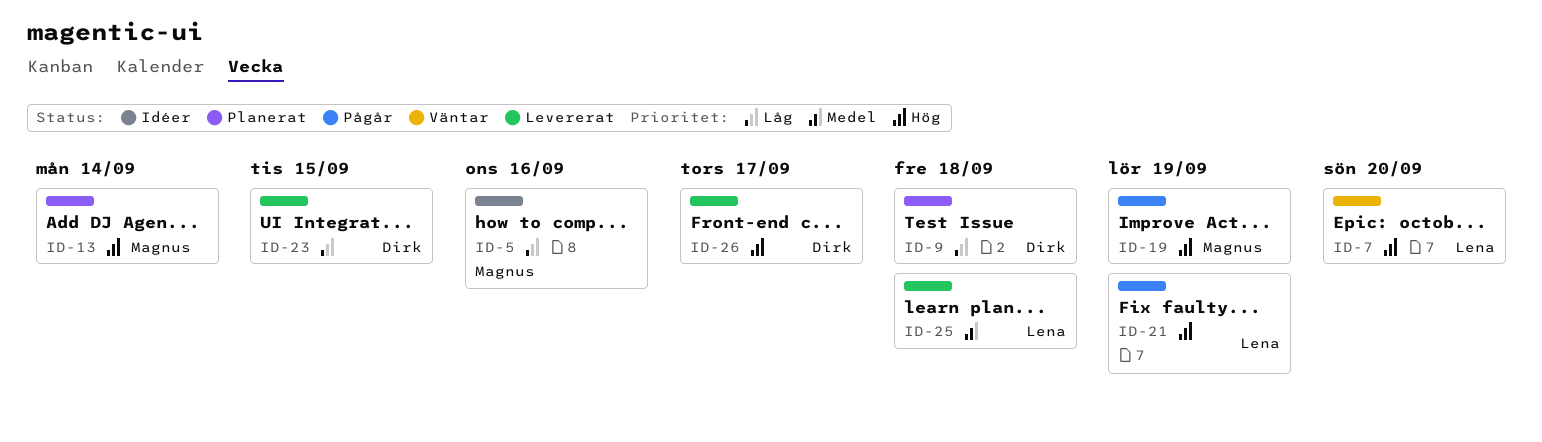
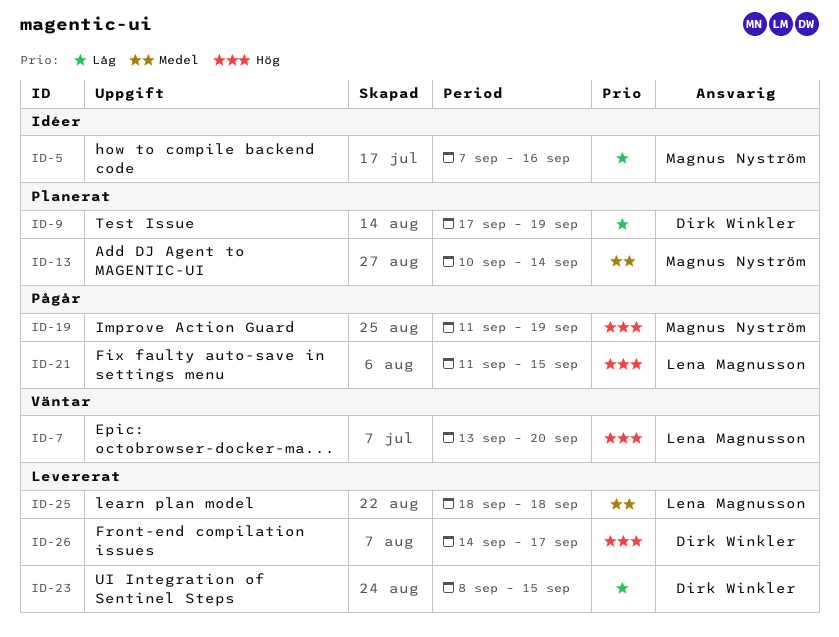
ID-9, due: Sep 18 -> Sep 19
ID-13, priority: Hög -> Medel
ID-21, due: Sep 19 -> Sep 15

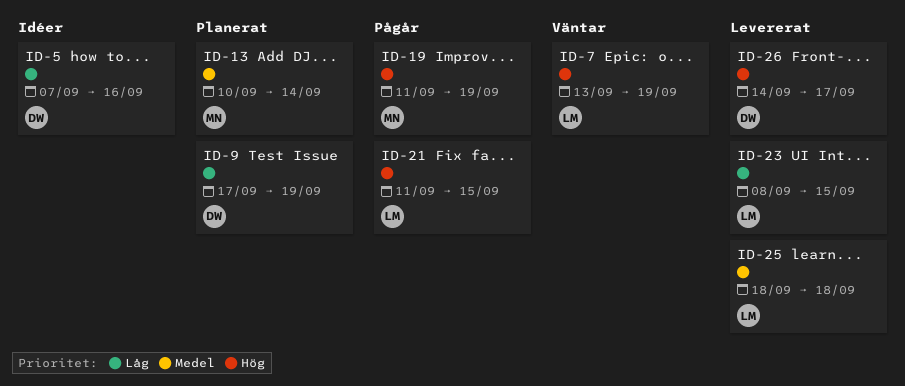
ID-5, owner: Magnus Nyström -> Dirk Winkler
ID-7, due: Sep 20 -> Sep 19
ID-23, owner: Dirk Winkler -> Lena Magnusson

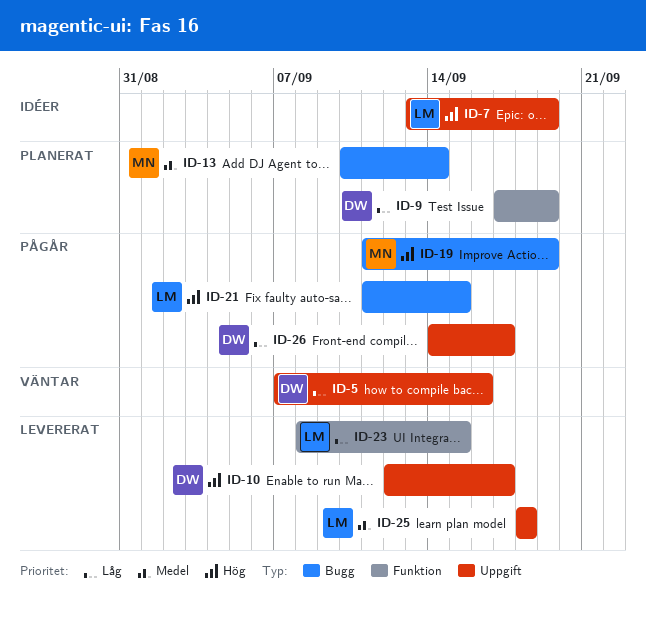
ID-5, status: Idéer -> Väntar
ID-7, status: Väntar -> Idéer
ID-10: none -> present
ID-26, status: Levererat -> Pågår
ID-26, priority: Hög -> Låg

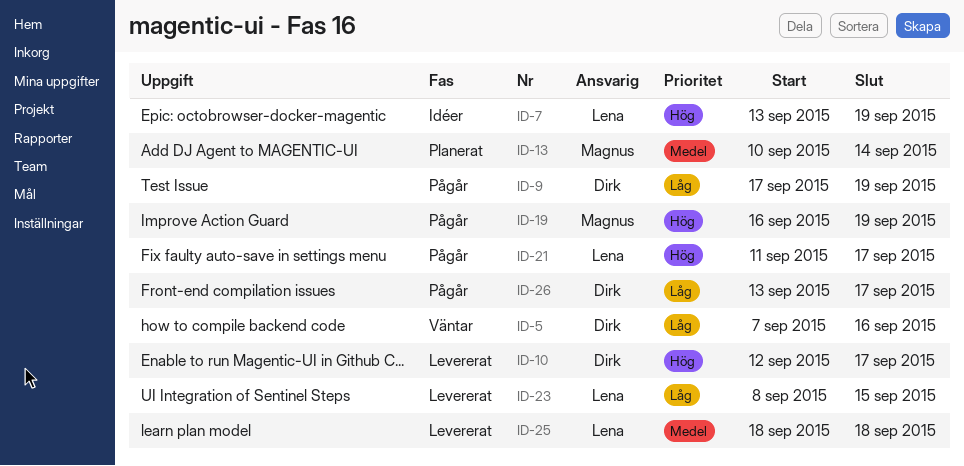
ID-9, status: Planerat -> Pågår
ID-19, start: Sep 11 -> Sep 16
ID-21, due: Sep 15 -> Sep 17
ID-26, start: Sep 14 -> Sep 13

